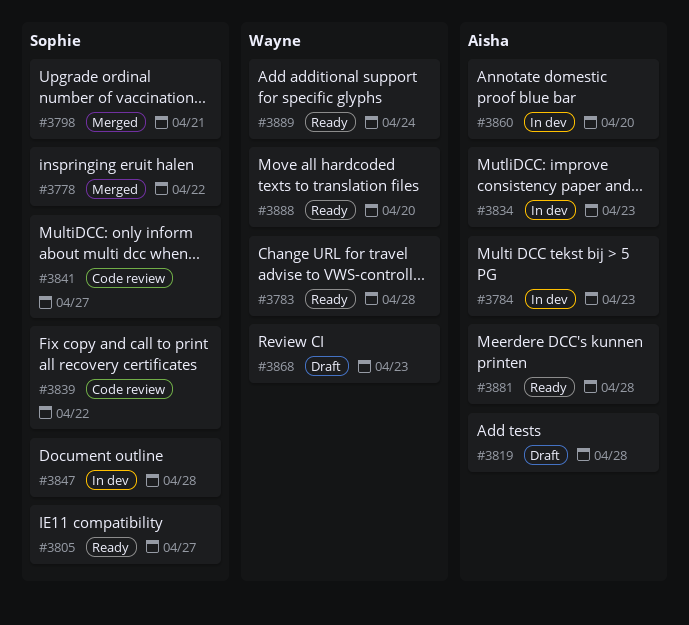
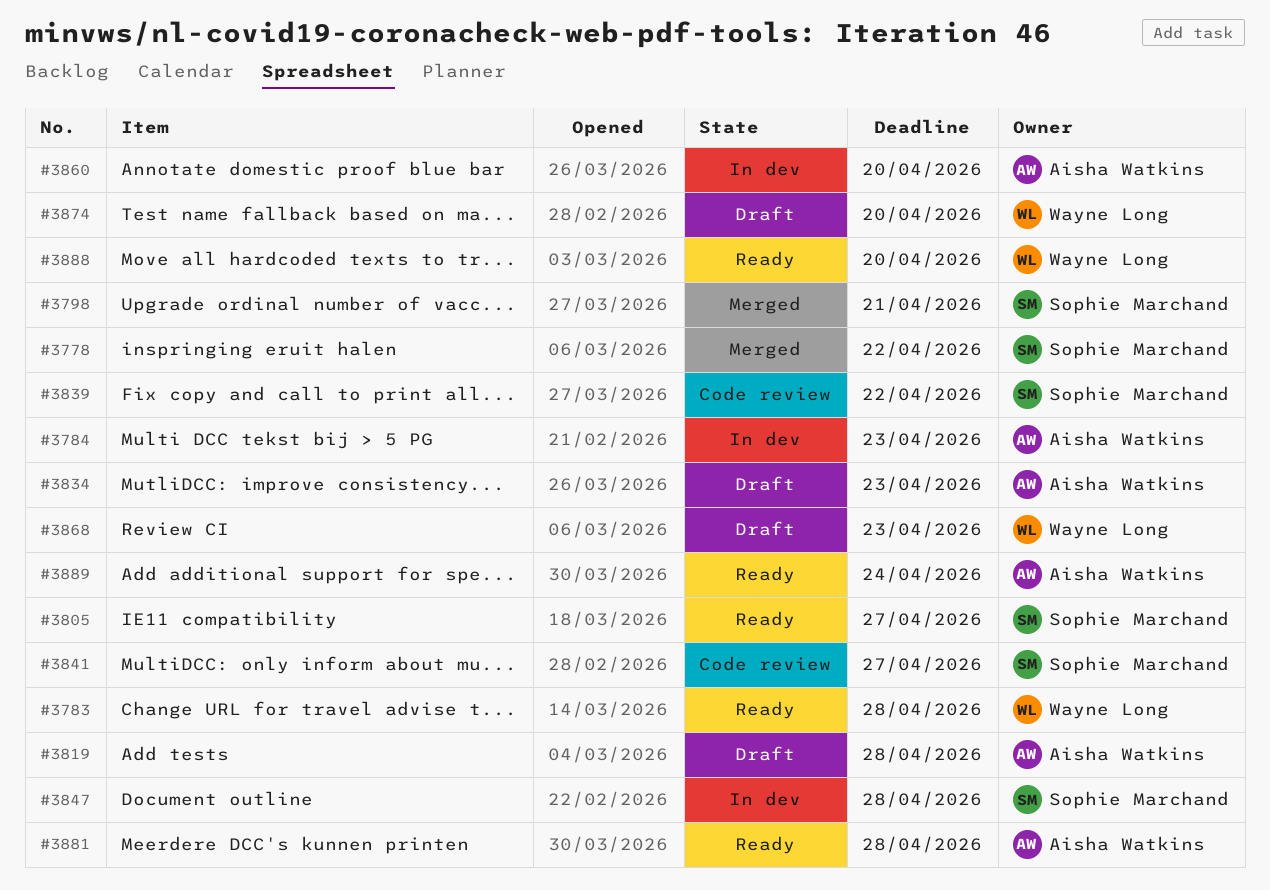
#3834, status: In dev -> Draft
#3874: none -> present
#3889, owner: Wayne Long -> Aisha Watkins

